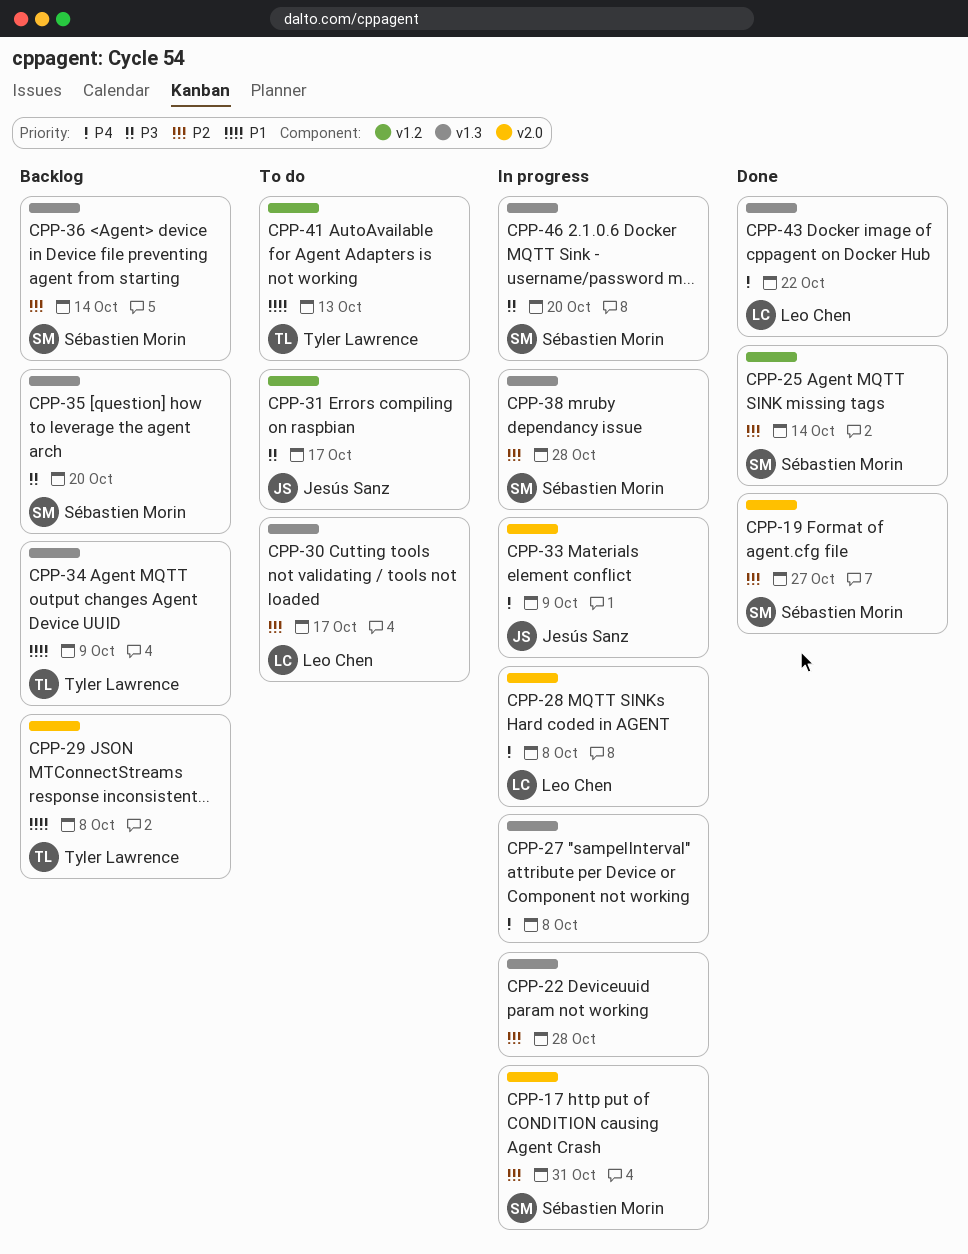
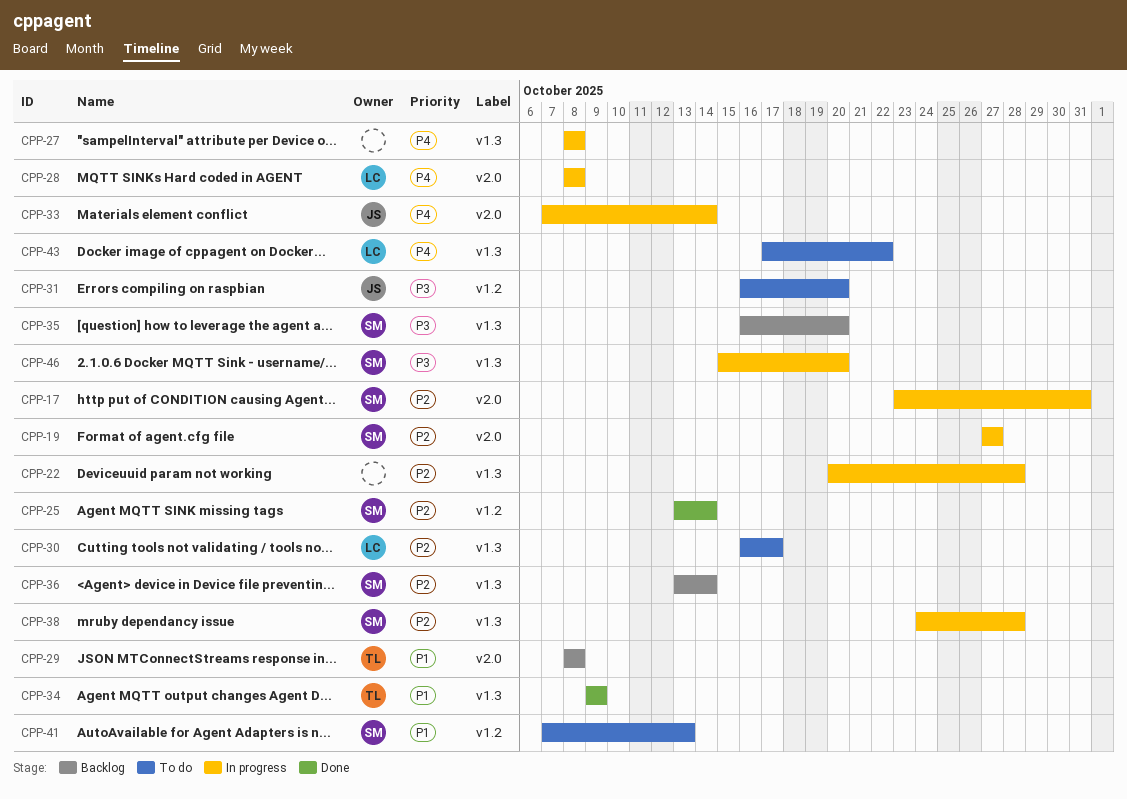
CPP-19, status: Done -> In progress
CPP-31, due: Oct 17 -> Oct 20
CPP-33, due: Oct 9 -> Oct 14
CPP-34, status: Backlog -> Done
CPP-41, owner: Tyler Lawrence -> Sébastien Morin
CPP-43, status: Done -> To do

